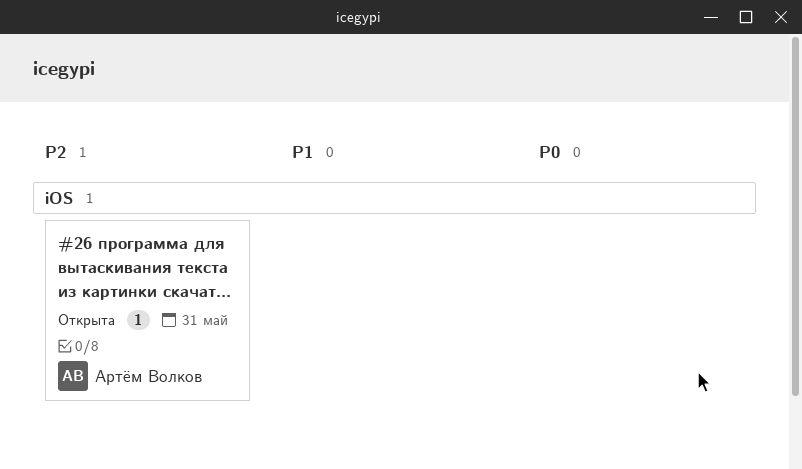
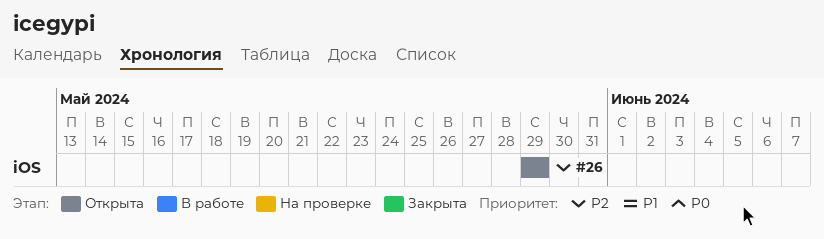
#26, due: May 31 -> May 29

